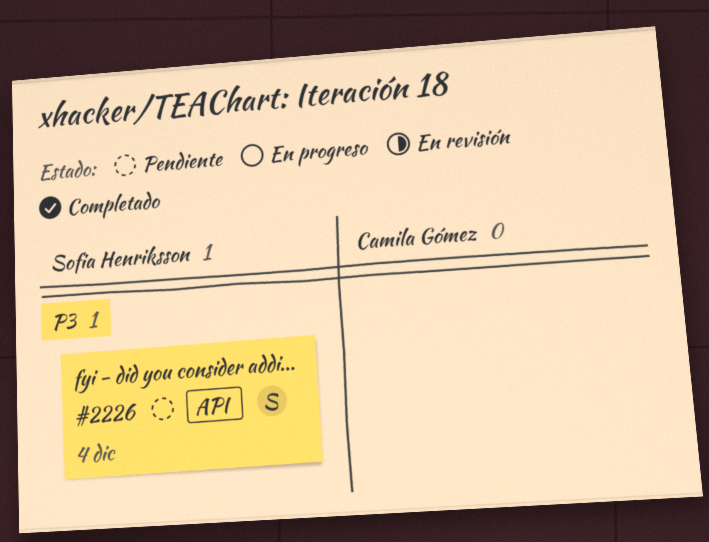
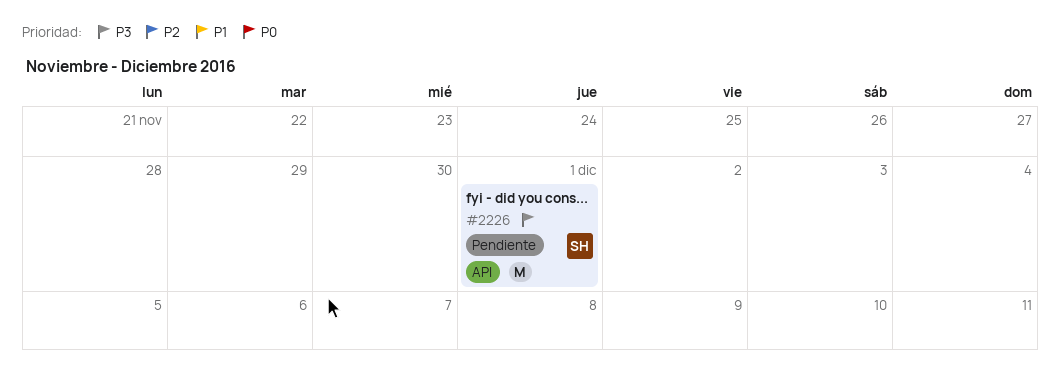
#2226, estimate: S -> M
#2226, due: Dec 4 -> Dec 1

